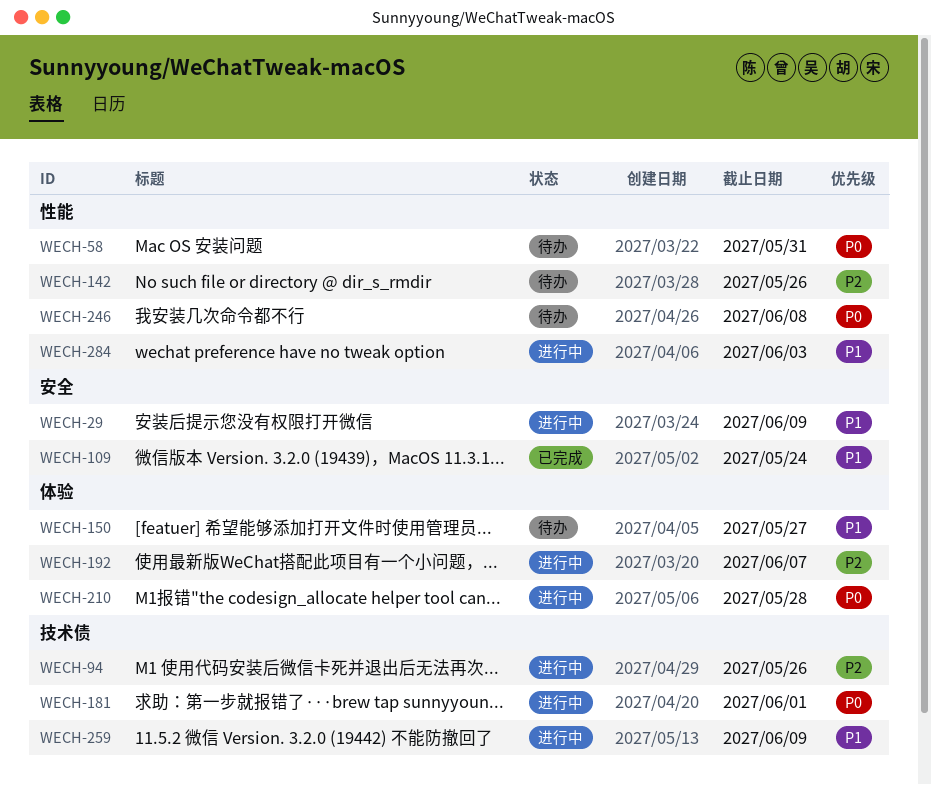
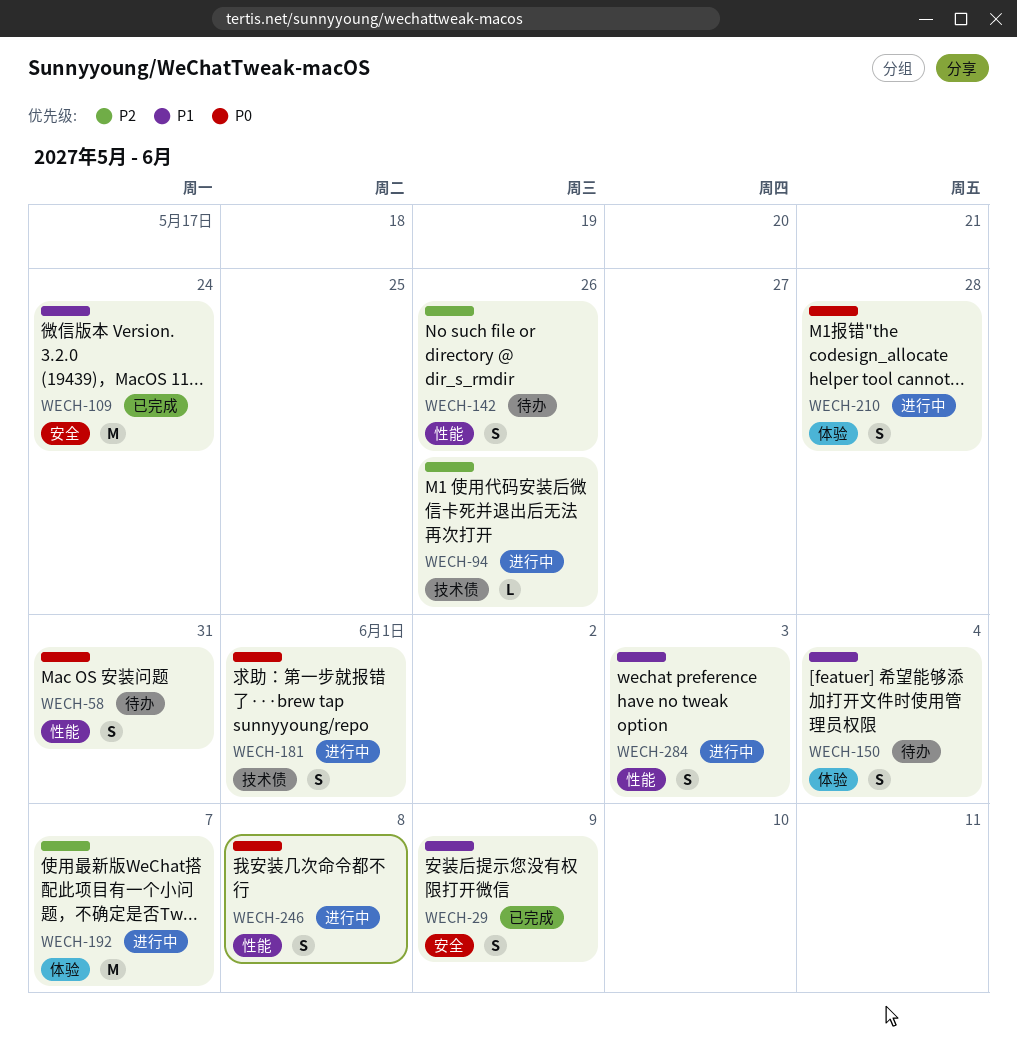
WECH-29, status: 进行中 -> 已完成
WECH-150, due: May 27 -> Jun 4
WECH-246, status: 待办 -> 进行中
WECH-259: present -> none

